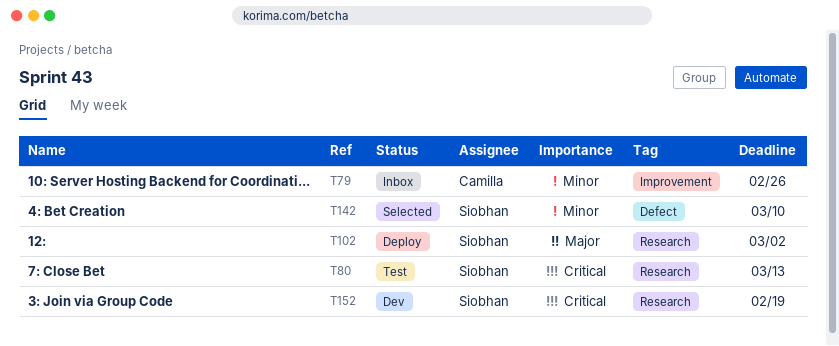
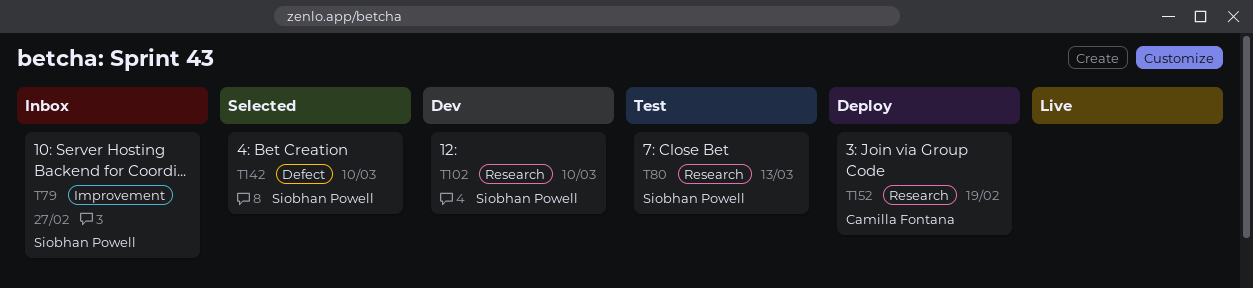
T79, owner: Camilla Fontana -> Siobhan Powell
T79, due: Feb 26 -> Feb 27
T102, status: Deploy -> Dev
T102, due: Mar 2 -> Mar 10
T152, status: Dev -> Deploy
T152, owner: Siobhan Powell -> Camilla Fontana

